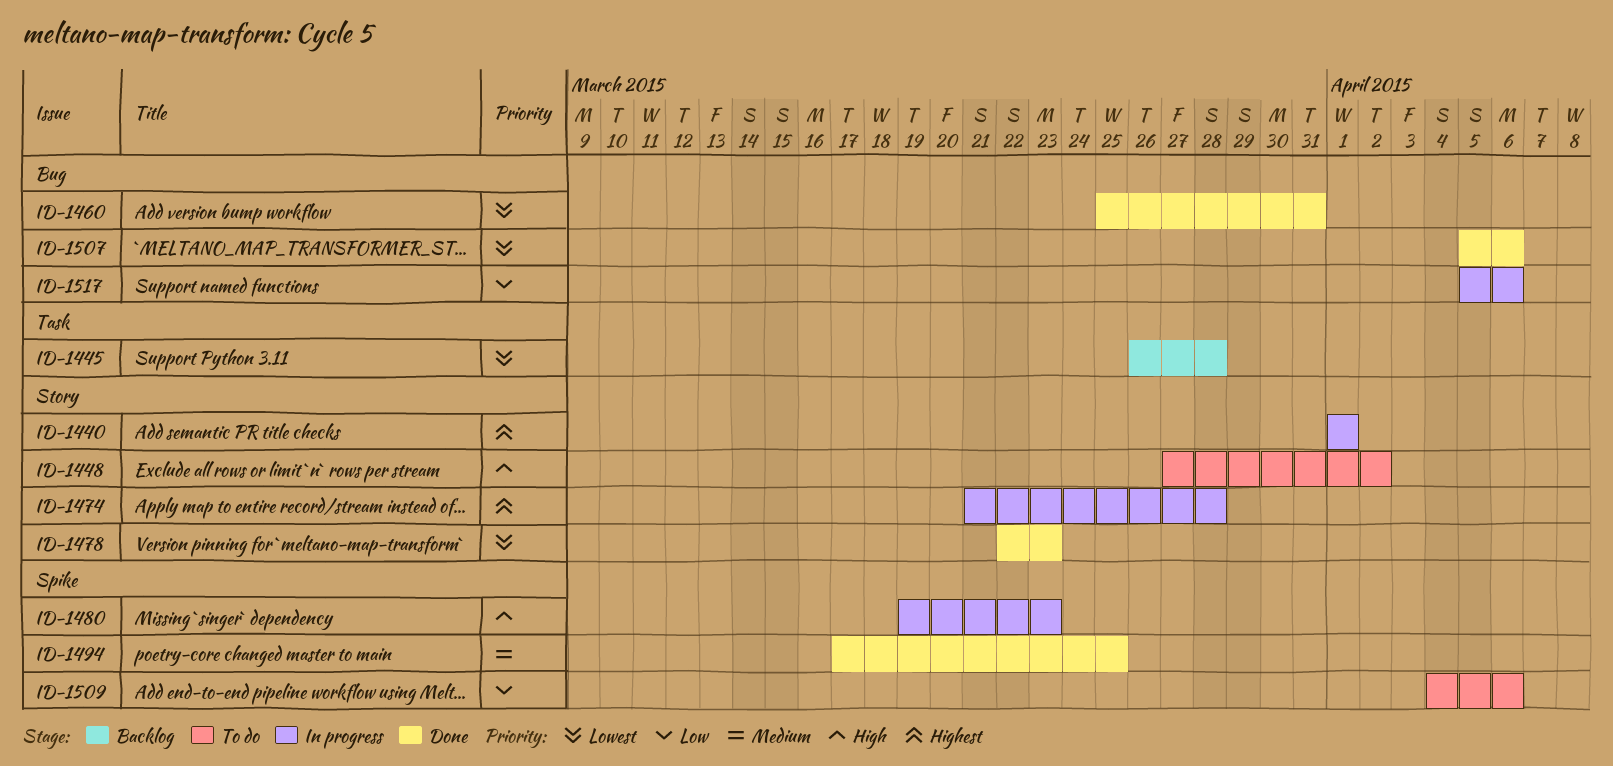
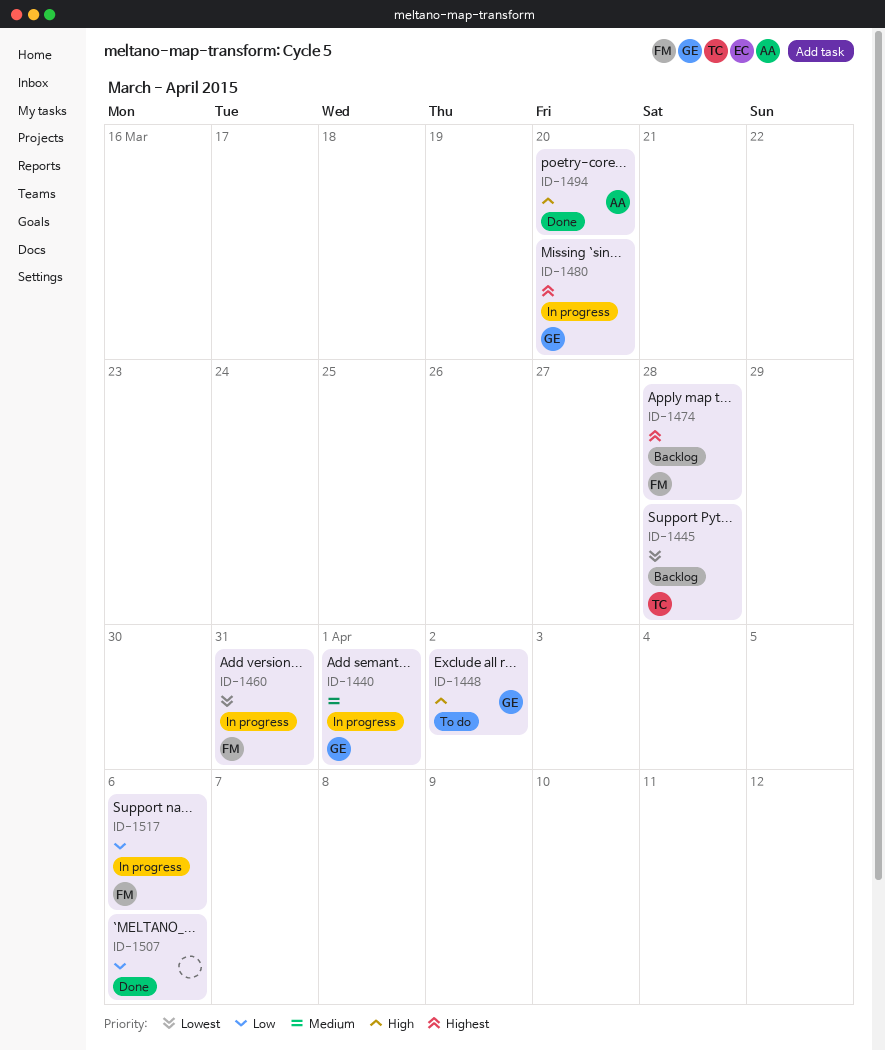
ID-1440, priority: Highest -> Medium
ID-1460, status: Done -> In progress
ID-1474, status: In progress -> Backlog
ID-1478: present -> none
ID-1480, priority: High -> Highest
ID-1480, due: Mar 23 -> Mar 20
ID-1494, priority: Medium -> High
ID-1494, due: Mar 25 -> Mar 20
ID-1507, priority: Lowest -> Low
ID-1509: present -> none

